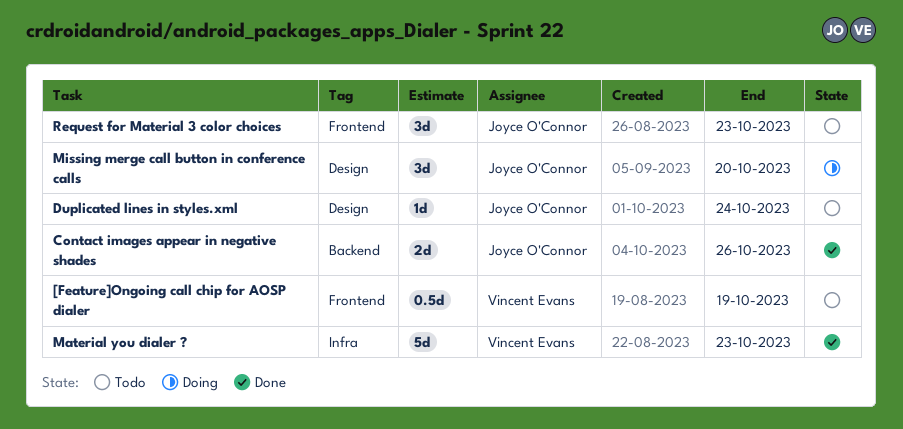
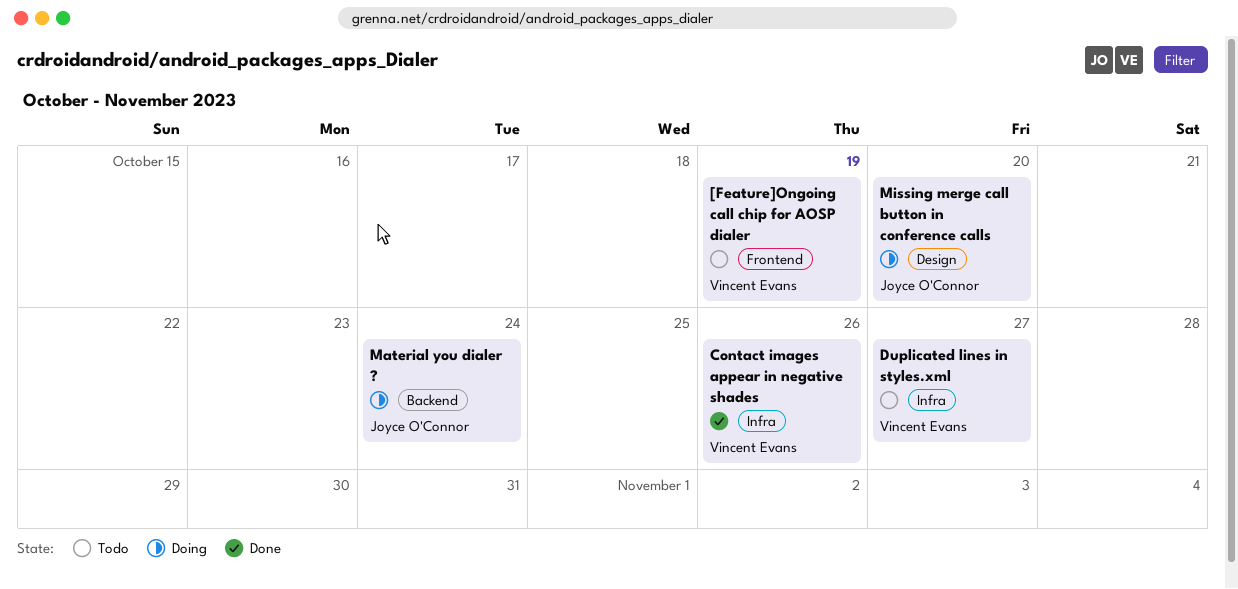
Contact images appear in negative shades, owner: Joyce O'Connor -> Vincent Evans
Contact images appear in negative shades, label: Backend -> Infra
Duplicated lines in styles.xml, owner: Joyce O'Connor -> Vincent Evans
Duplicated lines in styles.xml, label: Design -> Infra
Duplicated lines in styles.xml, due: Oct 24 -> Oct 27
Material you dialer ?, status: Done -> Doing
Material you dialer ?, owner: Vincent Evans -> Joyce O'Connor
Material you dialer ?, label: Infra -> Backend
Material you dialer ?, due: Oct 23 -> Oct 24
Request for Material 3 color choices: present -> none

